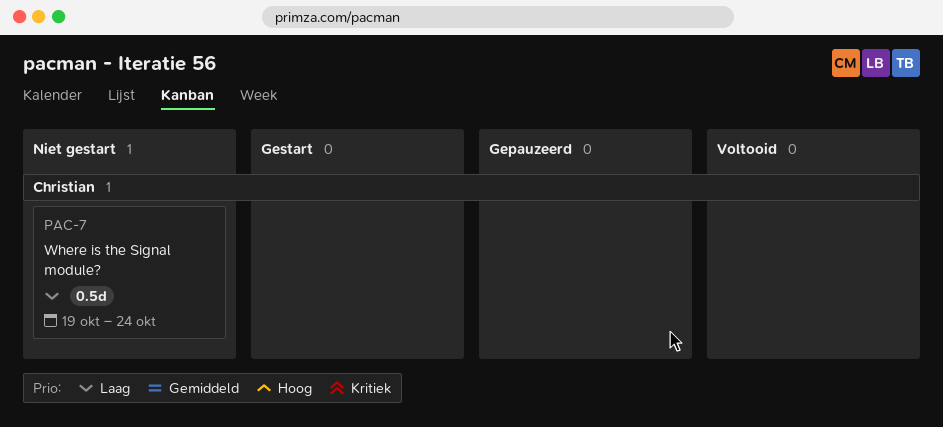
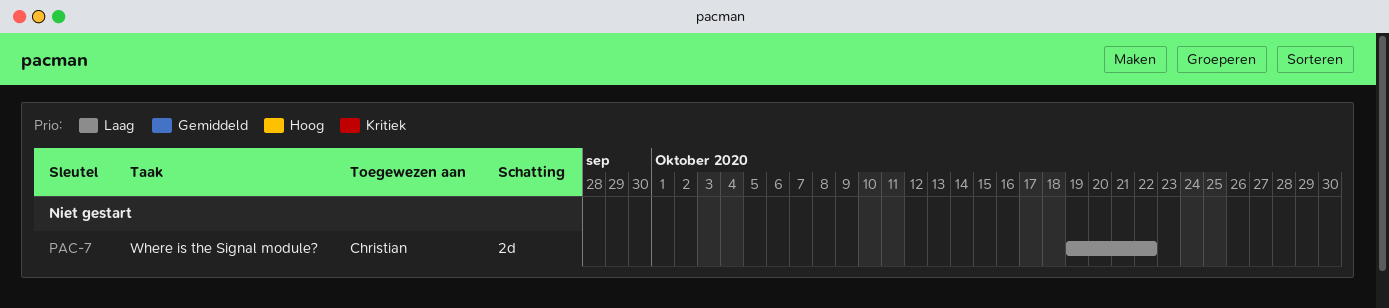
PAC-7, estimate: 0.5d -> 2d
PAC-7, due: Oct 24 -> Oct 22

